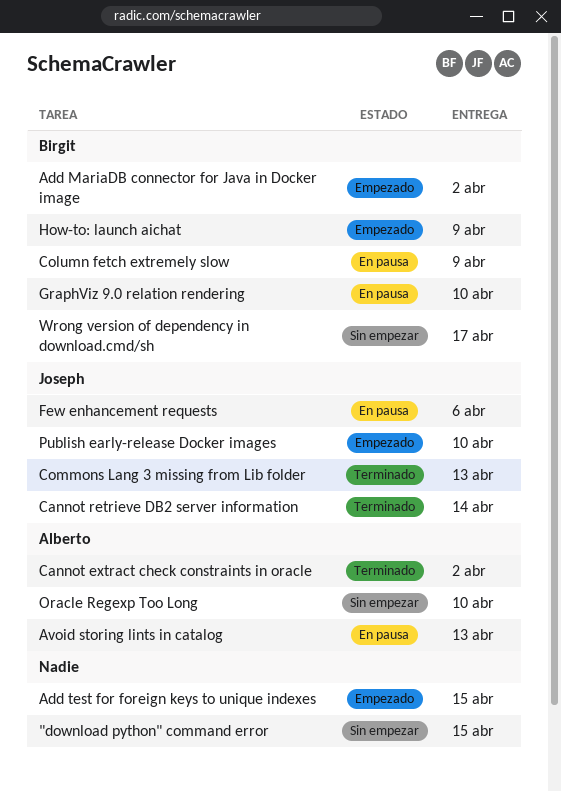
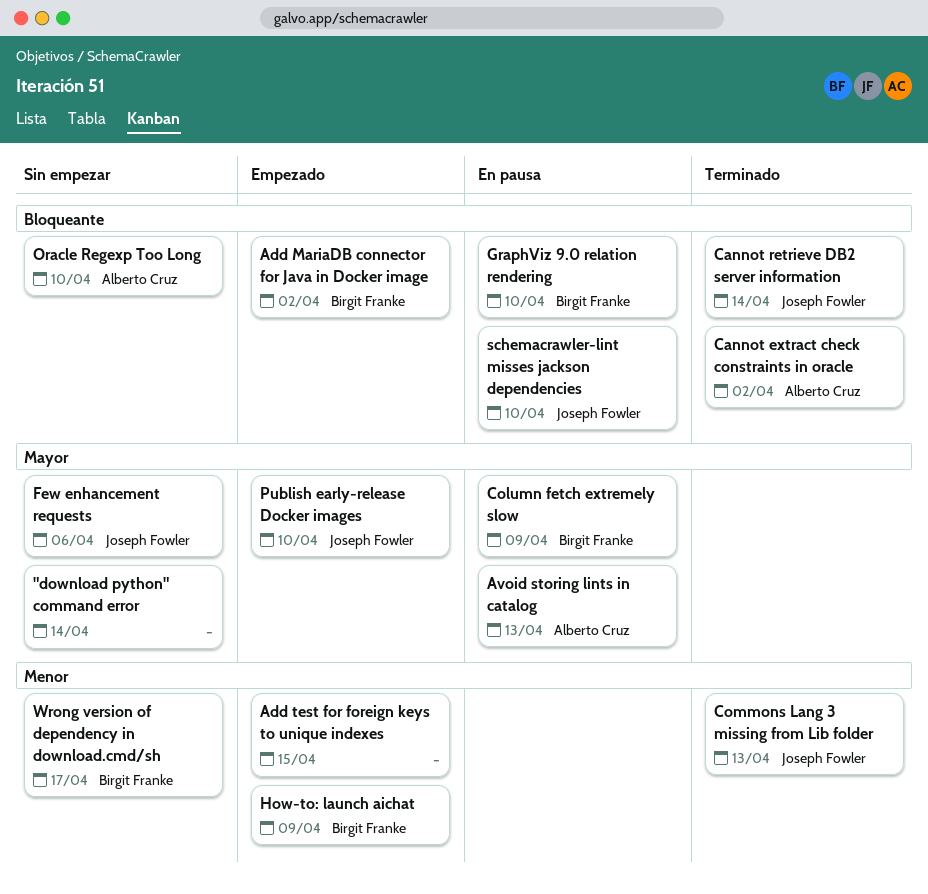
"download python" command error, due: Apr 15 -> Apr 14
Few enhancement requests, status: En pausa -> Sin empezar
schemacrawler-lint misses jackson dependencies: none -> present

